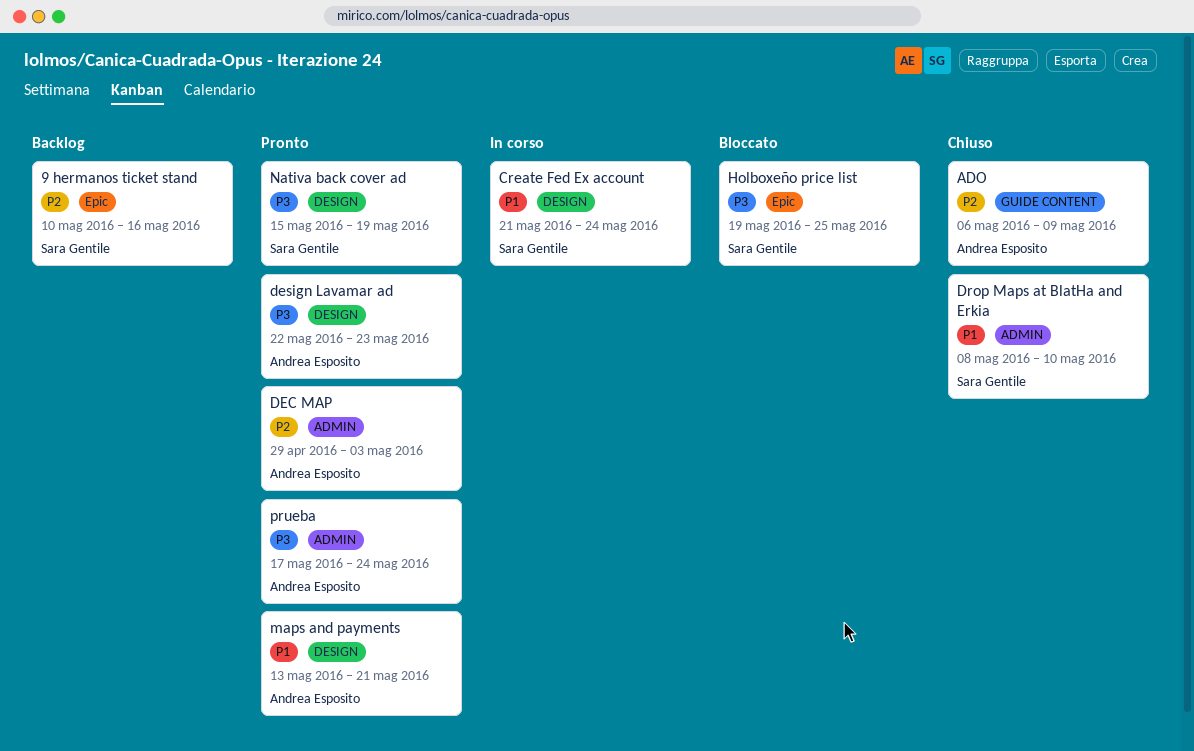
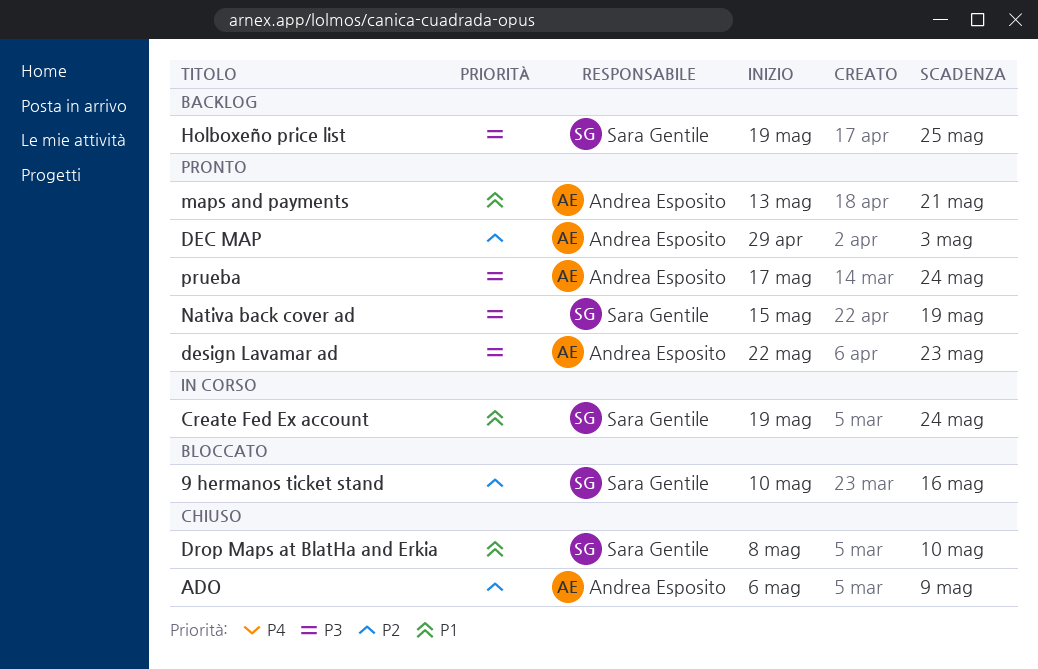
9 hermanos ticket stand, status: Backlog -> Bloccato
Create Fed Ex account, start: May 21 -> May 19
Holboxeño price list, status: Bloccato -> Backlog

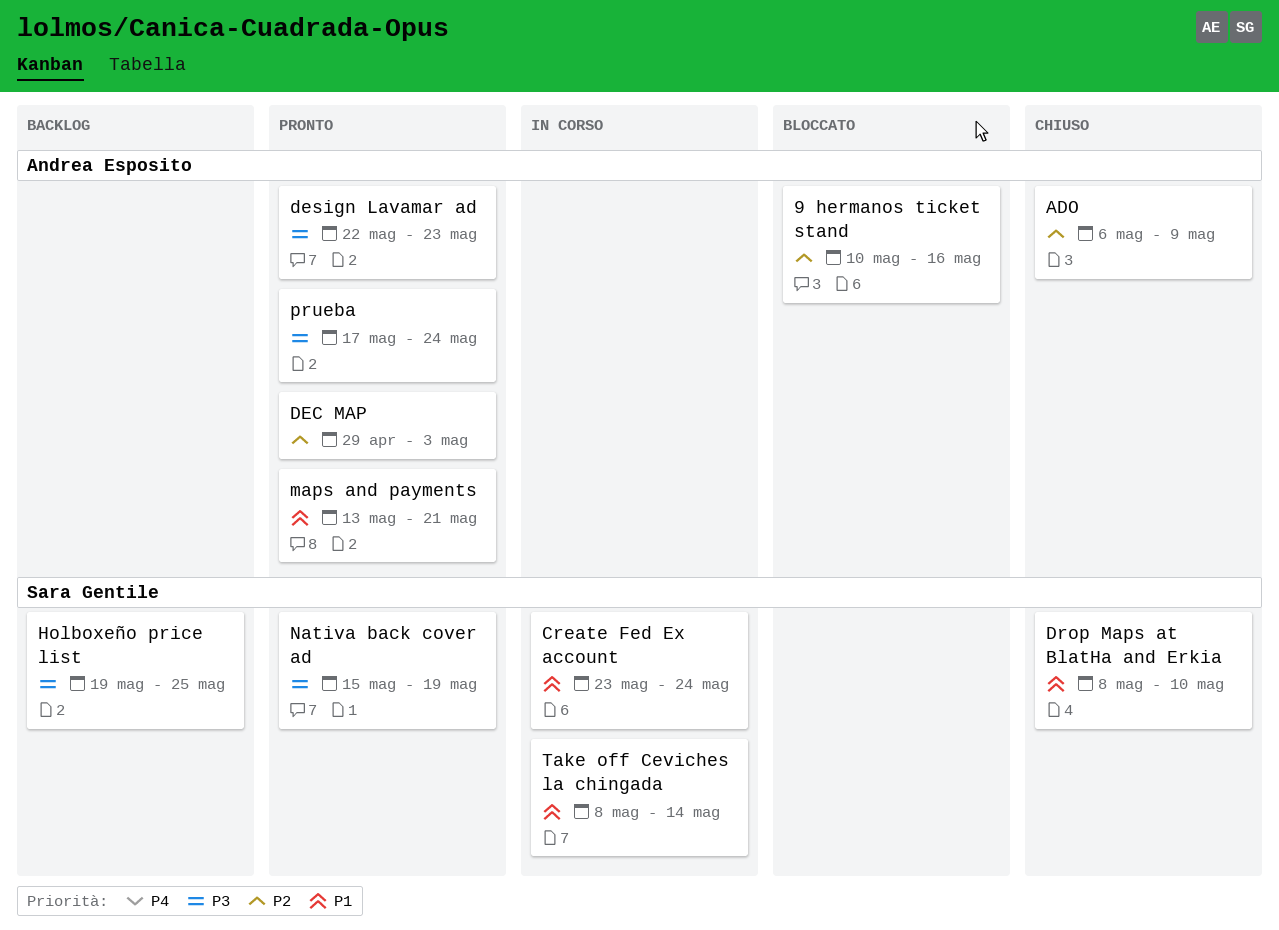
9 hermanos ticket stand, owner: Sara Gentile -> Andrea Esposito
Create Fed Ex account, start: May 19 -> May 23
Take off Ceviches la chingada: none -> present

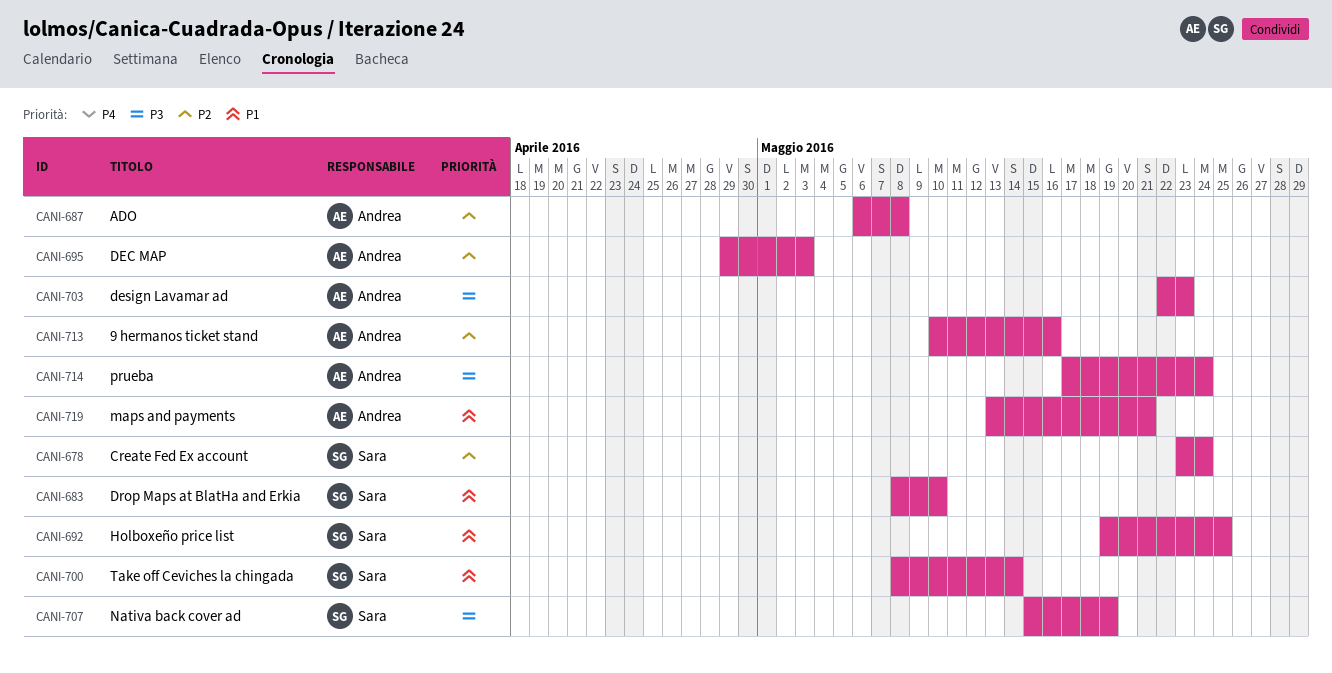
ADO, due: May 9 -> May 8
Create Fed Ex account, priority: P1 -> P2
Holboxeño price list, priority: P3 -> P1

